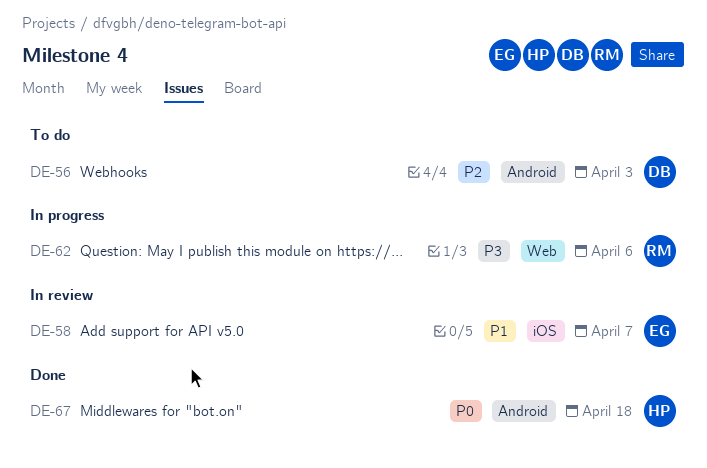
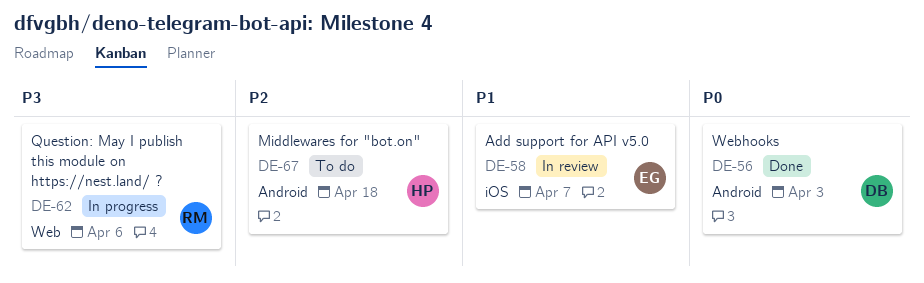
DE-56, status: To do -> Done
DE-56, priority: P2 -> P0
DE-67, status: Done -> To do
DE-67, priority: P0 -> P2

